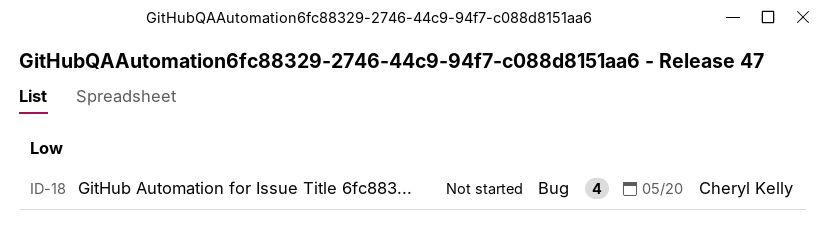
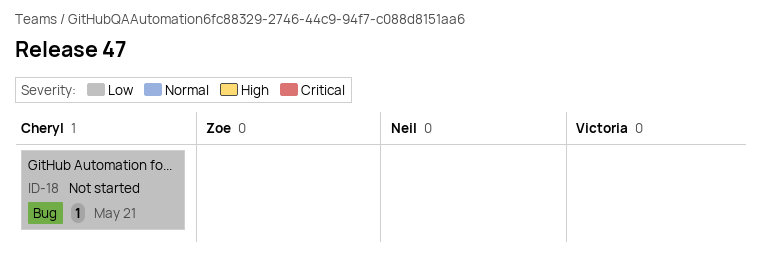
ID-18, estimate: 4 -> 1
ID-18, due: May 20 -> May 21

